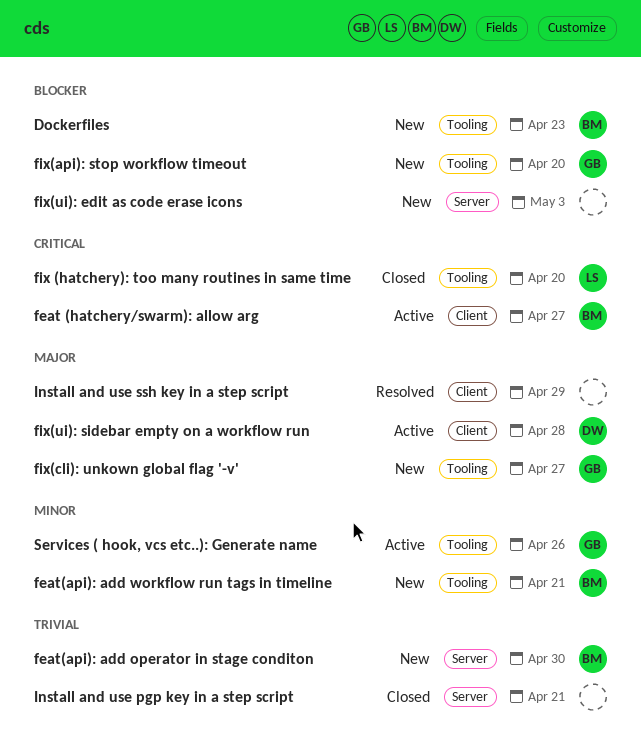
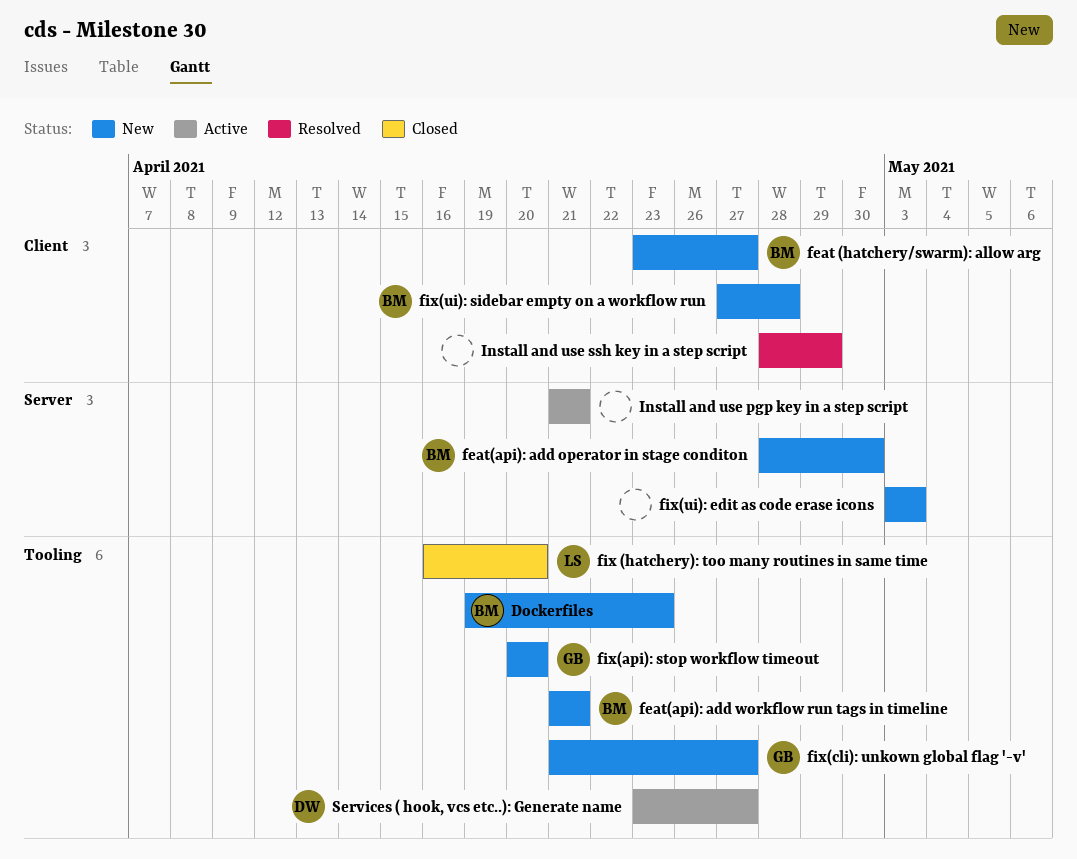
feat (hatchery/swarm): allow arg, status: Active -> New
fix(ui): sidebar empty on a workflow run, status: Active -> New
fix(ui): sidebar empty on a workflow run, owner: DW -> BM
Install and use pgp key in a step script, status: Closed -> Active
Services ( hook, vcs etc..): Generate name, owner: GB -> DW
Services ( hook, vcs etc..): Generate name, due: Apr 26 -> Apr 27

